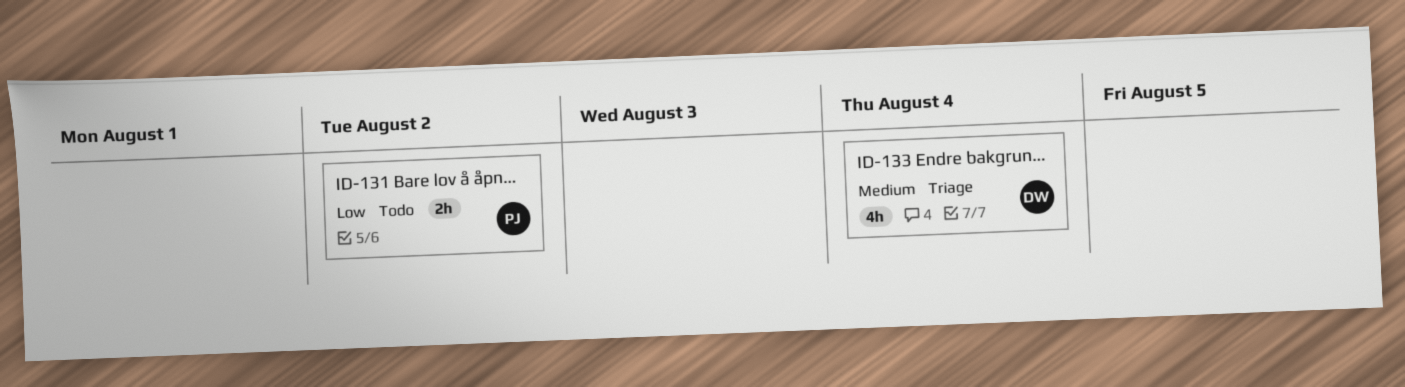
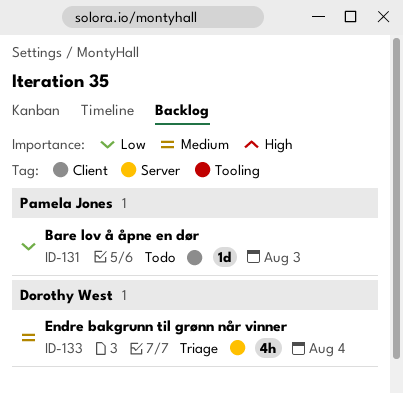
ID-131, estimate: 2h -> 1d
ID-131, due: Aug 2 -> Aug 3

